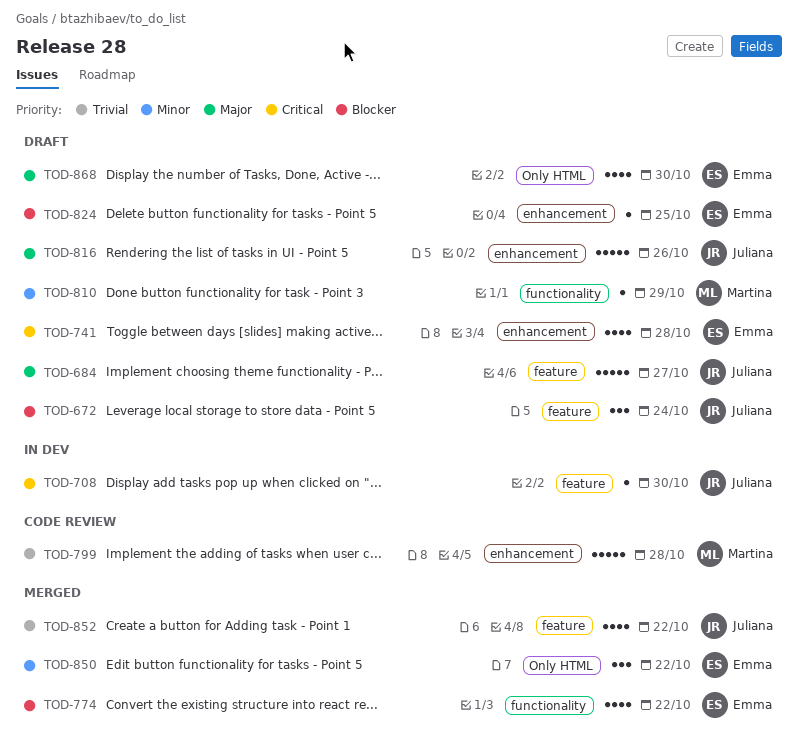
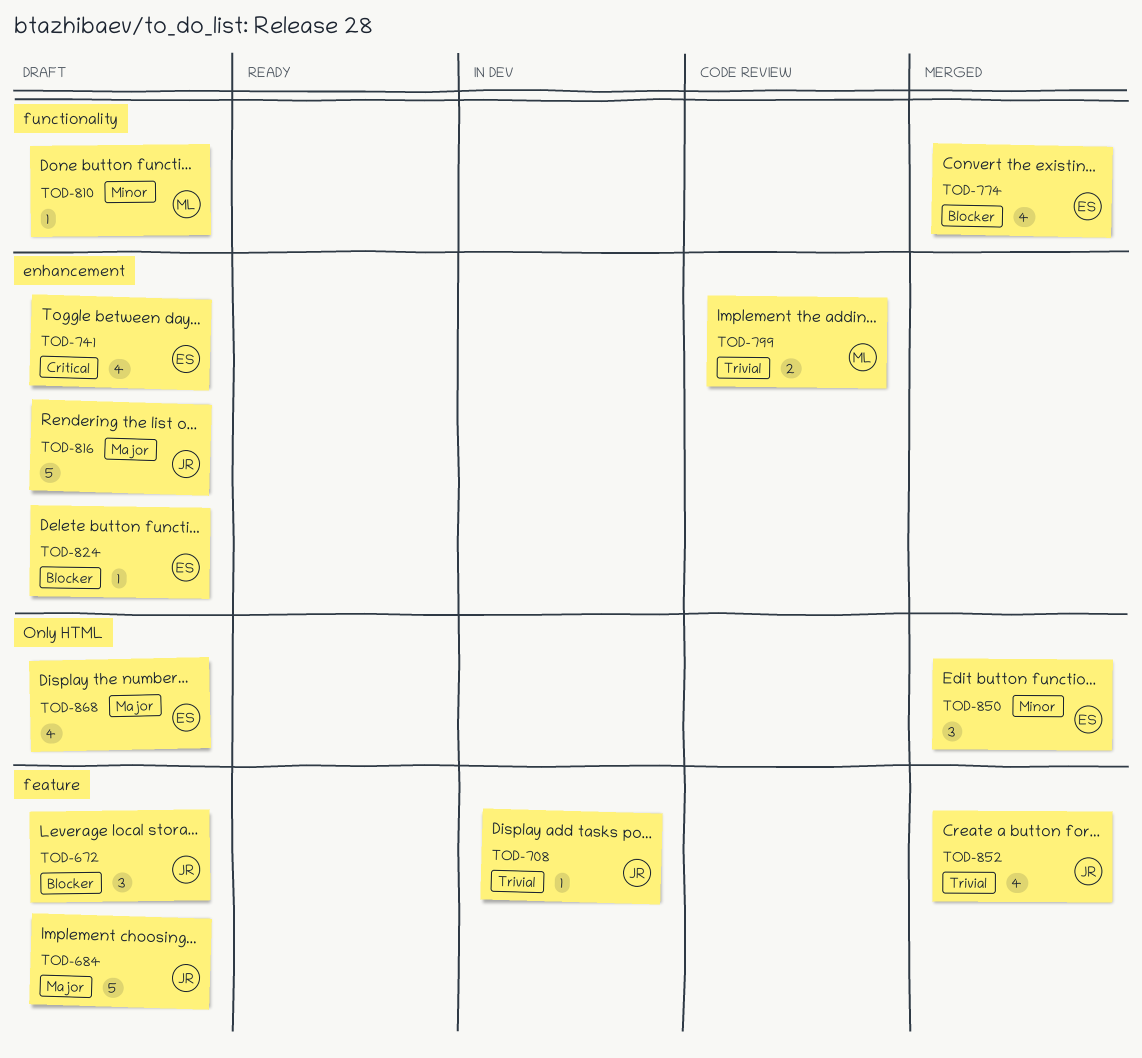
TOD-708, priority: Critical -> Trivial
TOD-799, estimate: 5 -> 2

